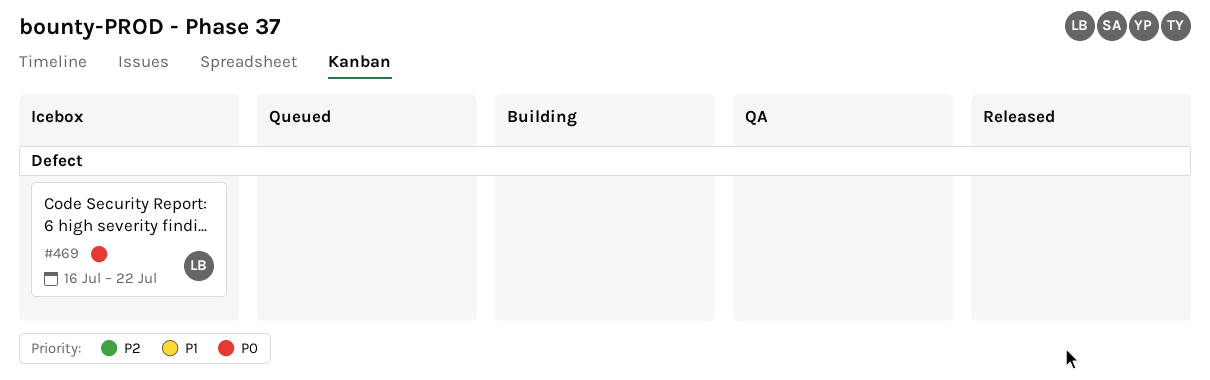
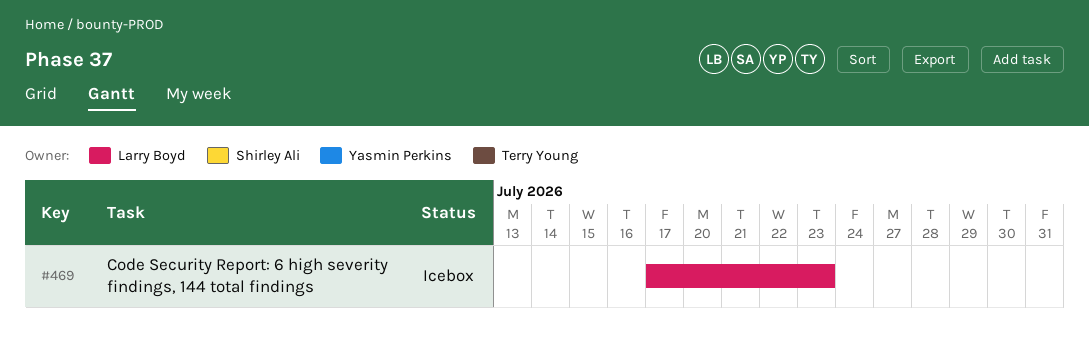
#469, start: Jul 16 -> Jul 17
#469, due: Jul 22 -> Jul 23

